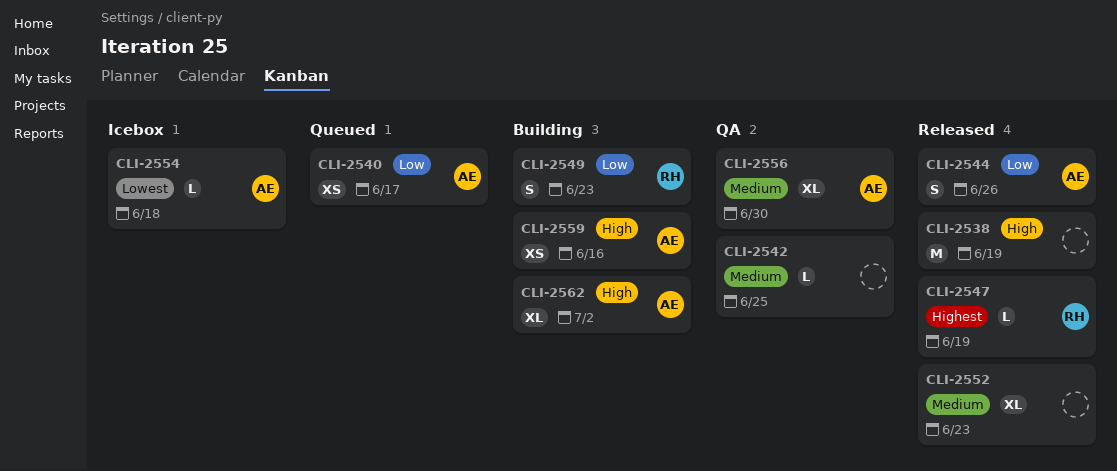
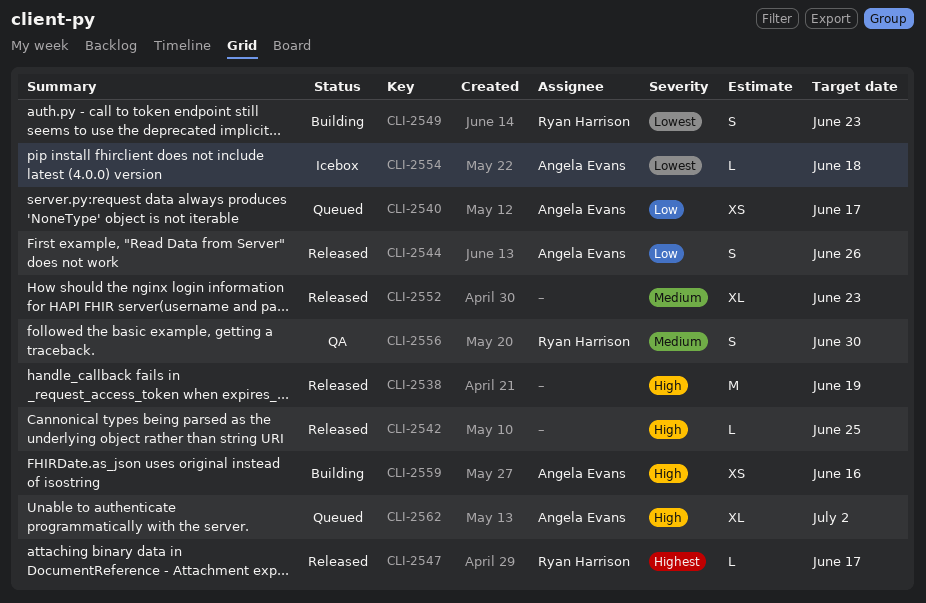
CLI-2542, status: QA -> Released
CLI-2542, priority: Medium -> High
CLI-2547, due: Jun 19 -> Jun 17
CLI-2549, priority: Low -> Lowest
CLI-2556, owner: Angela Evans -> Ryan Harrison
CLI-2556, estimate: XL -> S
CLI-2562, status: Building -> Queued

